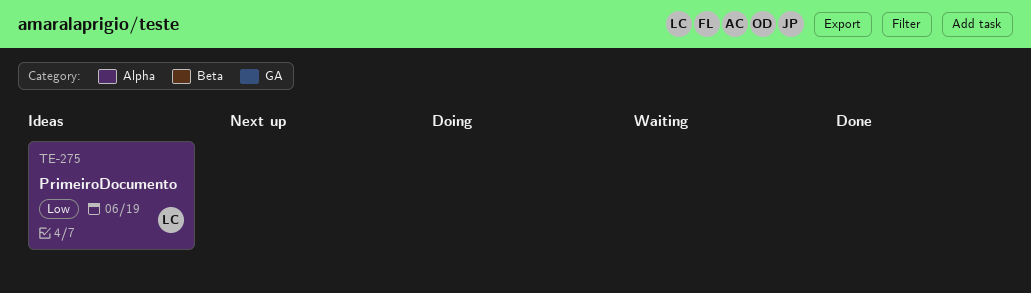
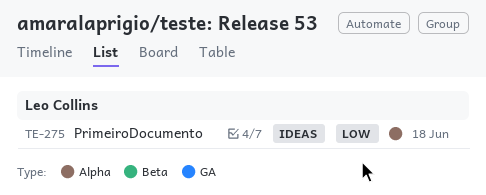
TE-275, due: Jun 19 -> Jun 18

